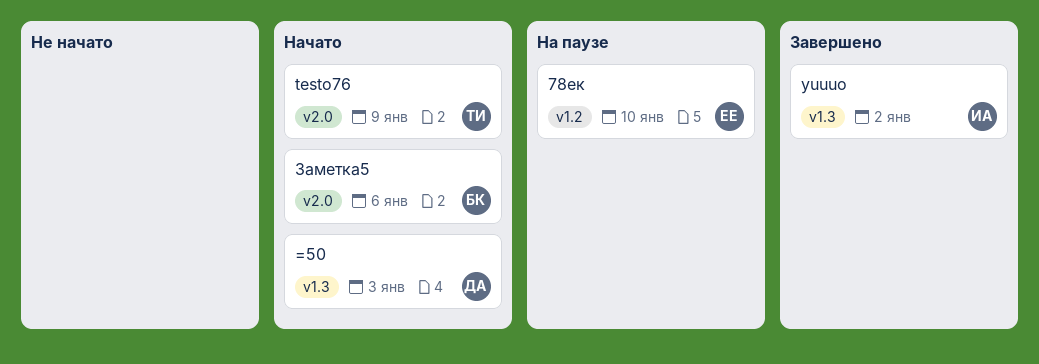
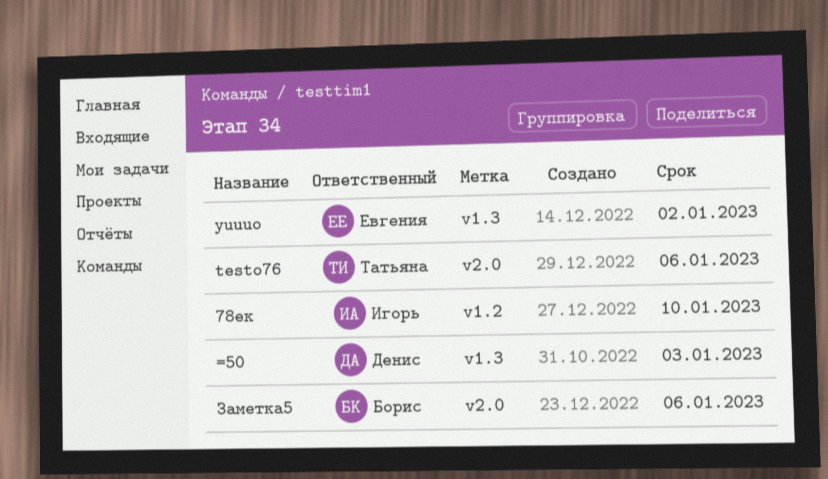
78ек, owner: Евгения -> Игорь
testo76, due: Jan 9 -> Jan 6
yuuuo, owner: Игорь -> Евгения

